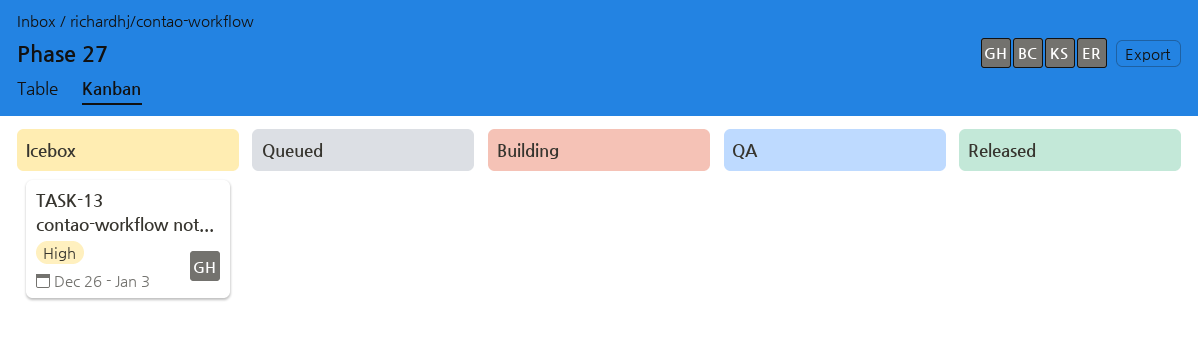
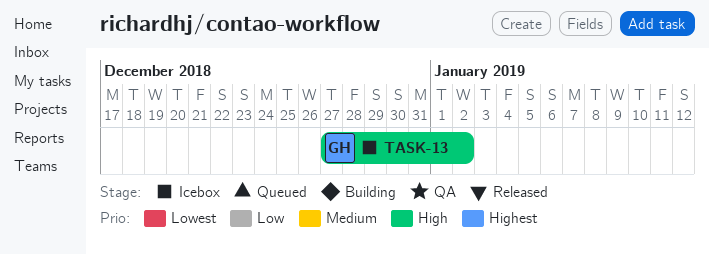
TASK-13, start: Dec 26 -> Dec 27
TASK-13, due: Jan 3 -> Jan 2

